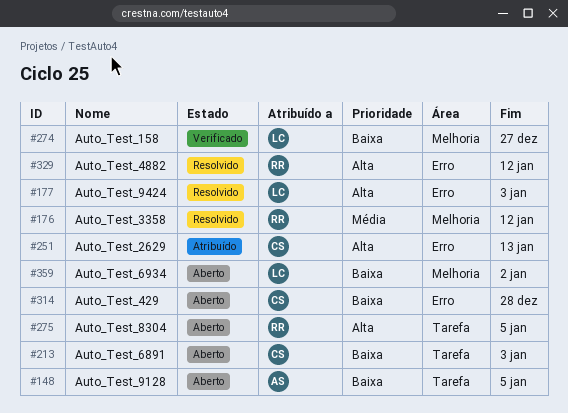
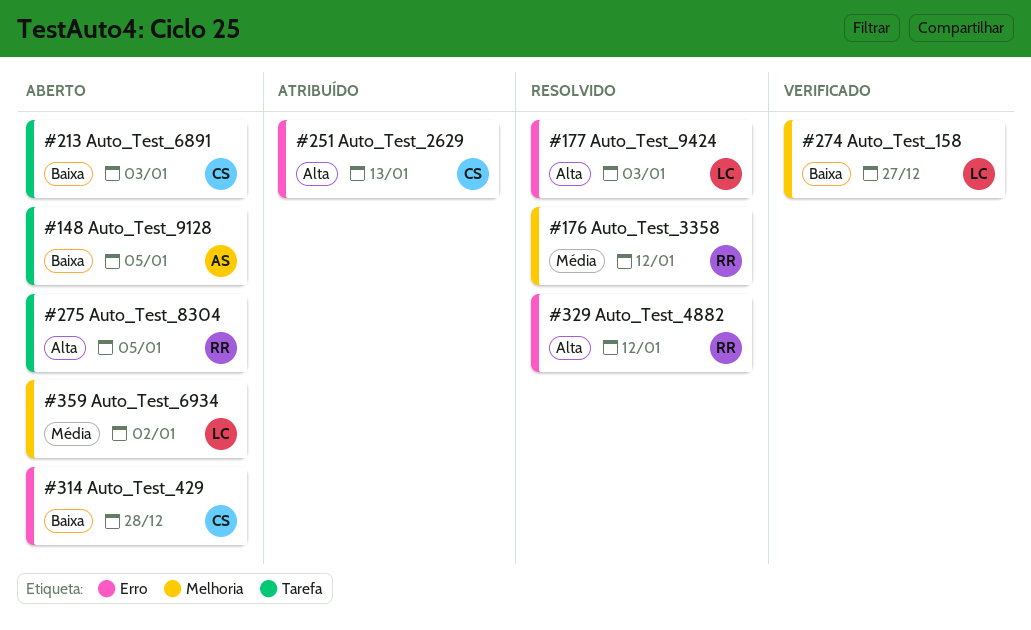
#359, priority: Baixa -> Média

